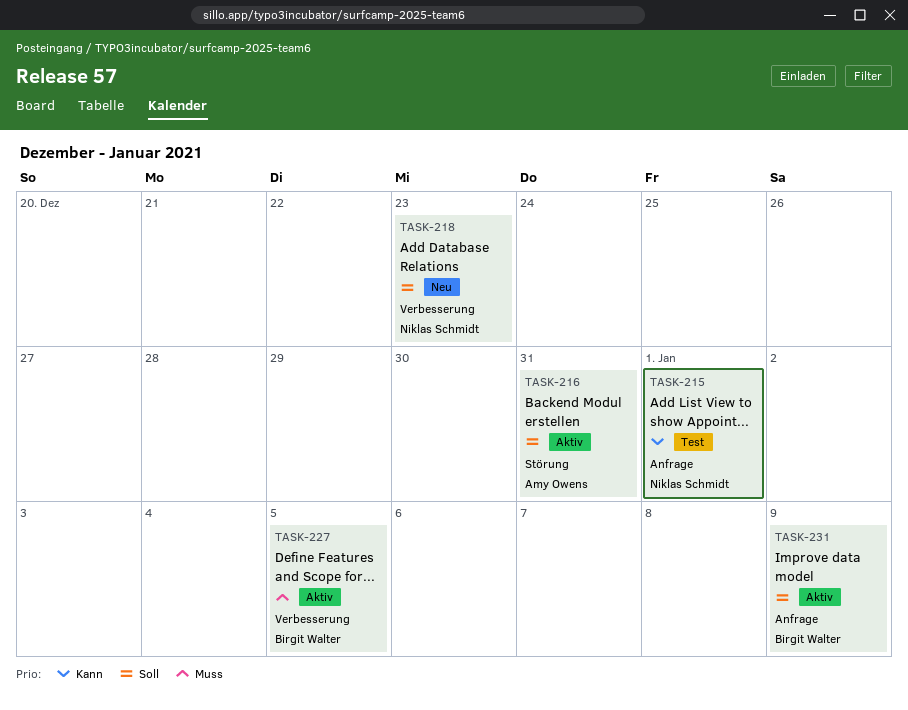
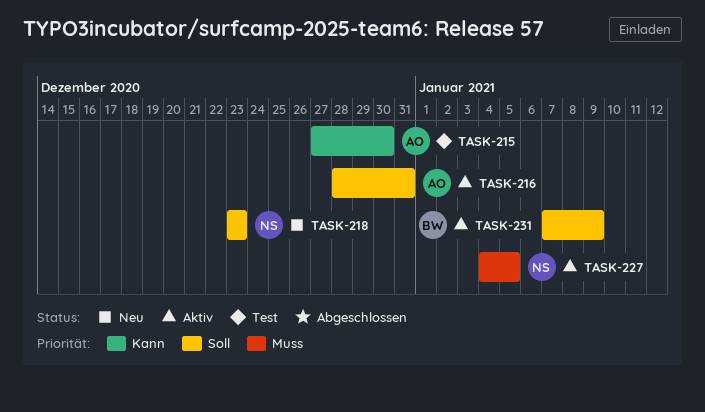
TASK-215, owner: Niklas Schmidt -> Amy Owens
TASK-215, due: Jan 1 -> Dec 30
TASK-227, owner: Birgit Walter -> Niklas Schmidt

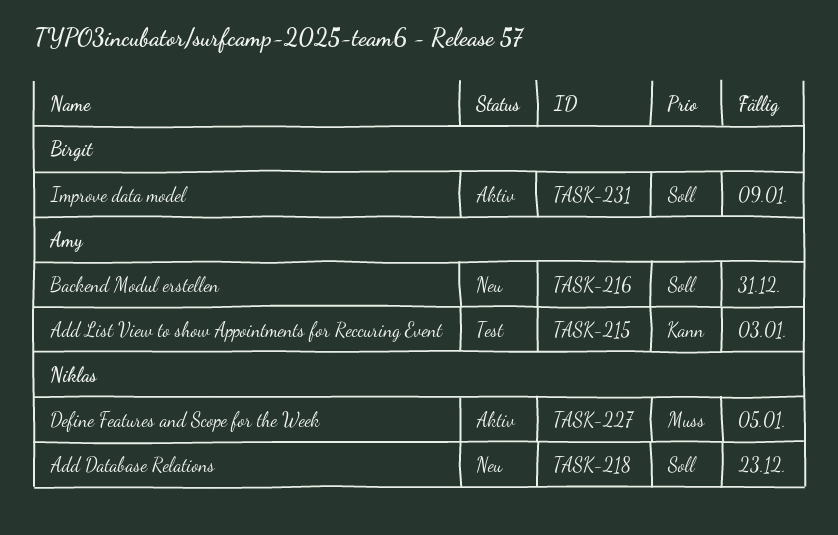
TASK-215, due: Dec 30 -> Jan 3
TASK-216, status: Aktiv -> Neu

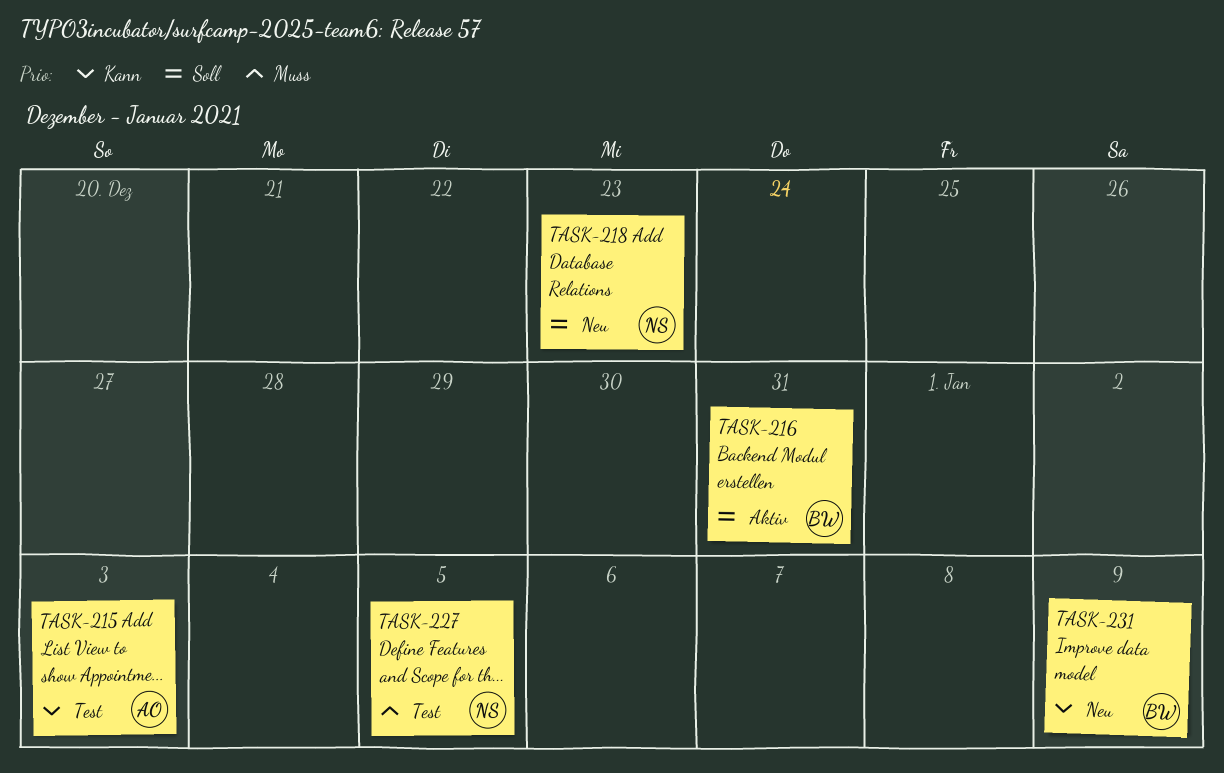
TASK-216, status: Neu -> Aktiv
TASK-216, owner: Amy -> Birgit
TASK-227, status: Aktiv -> Test
TASK-231, status: Aktiv -> Neu
TASK-231, priority: Soll -> Kann

